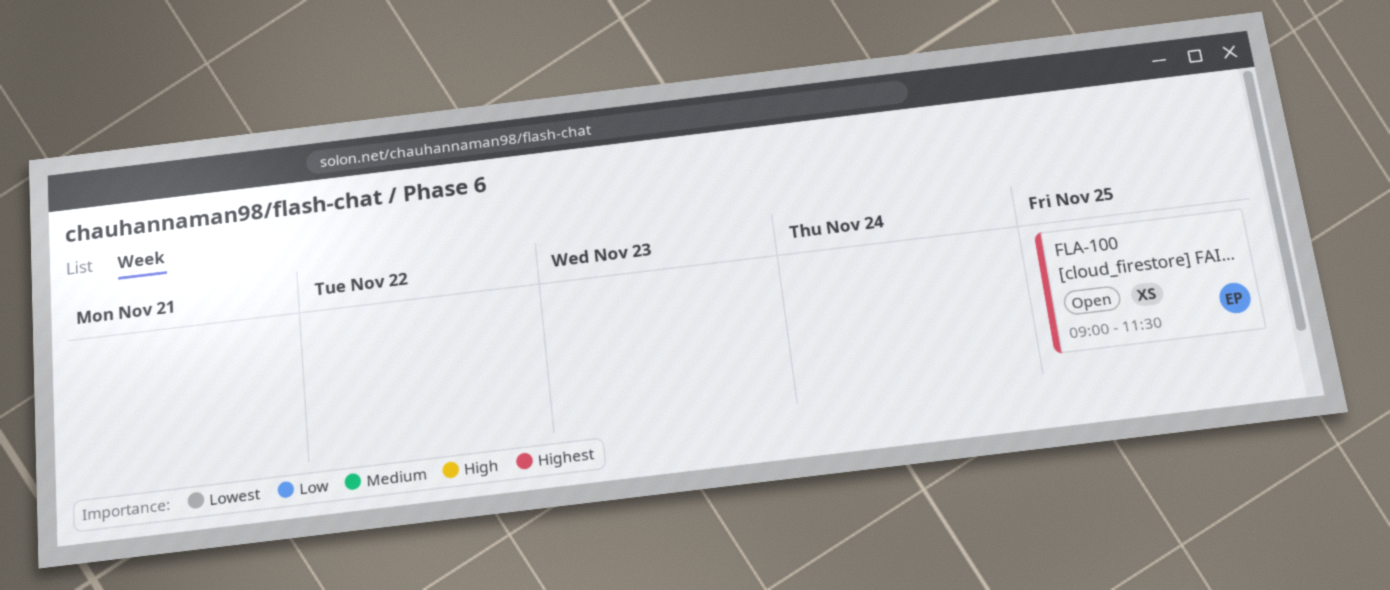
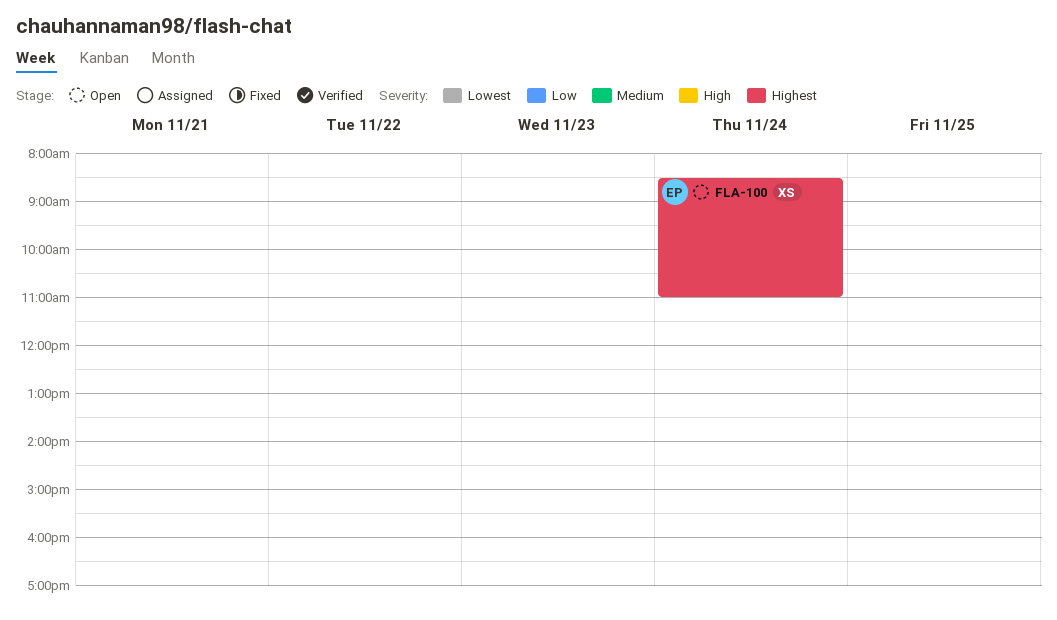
FLA-100, day: Nov 25 -> Nov 24
FLA-100, begins: 09:00 -> 08:30
FLA-100, ends: 11:30 -> 11:00

